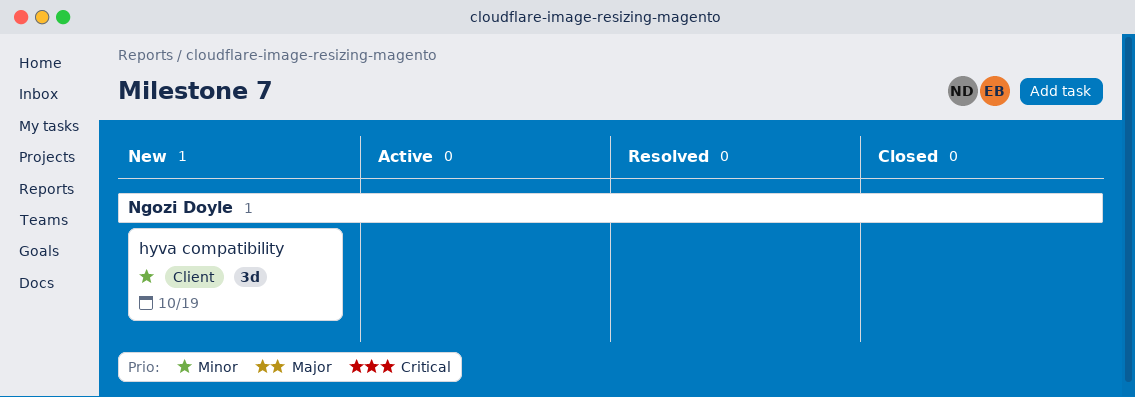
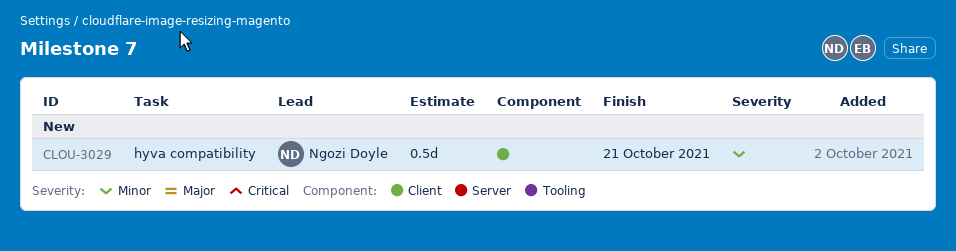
hyva compatibility, estimate: 3d -> 0.5d
hyva compatibility, due: Oct 19 -> Oct 21

